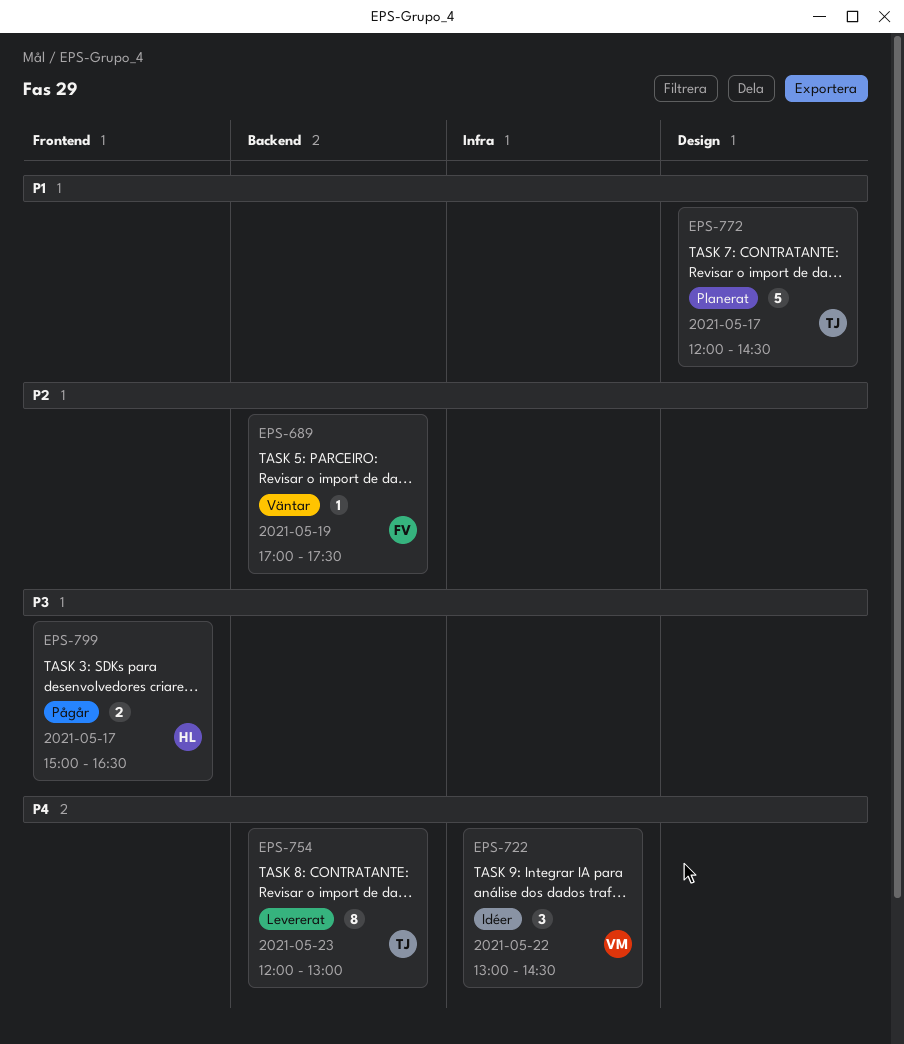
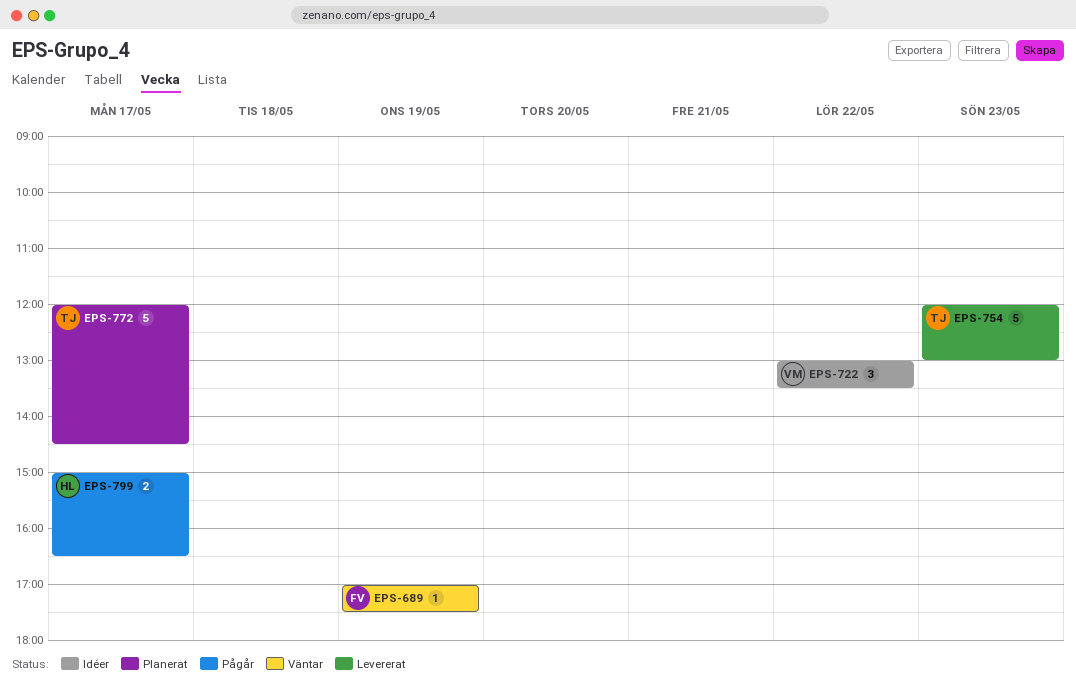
EPS-722, ends: 14:30 -> 13:30
EPS-754, estimate: 8 -> 5

